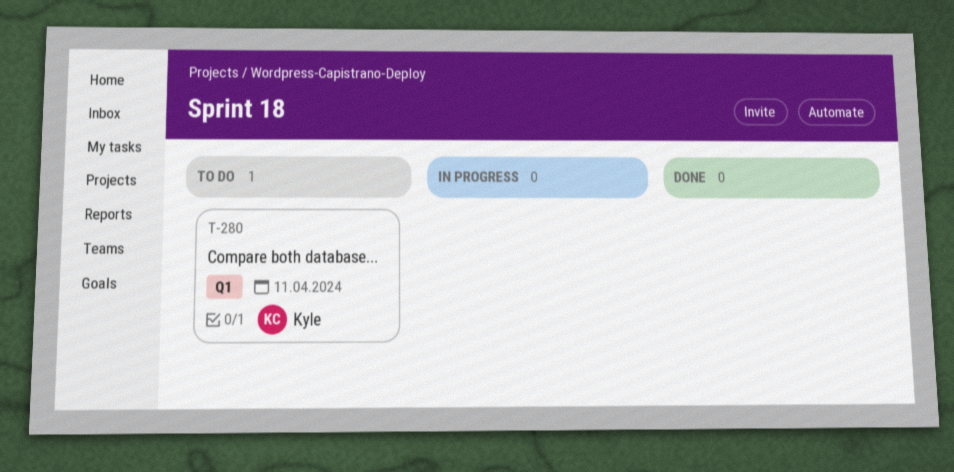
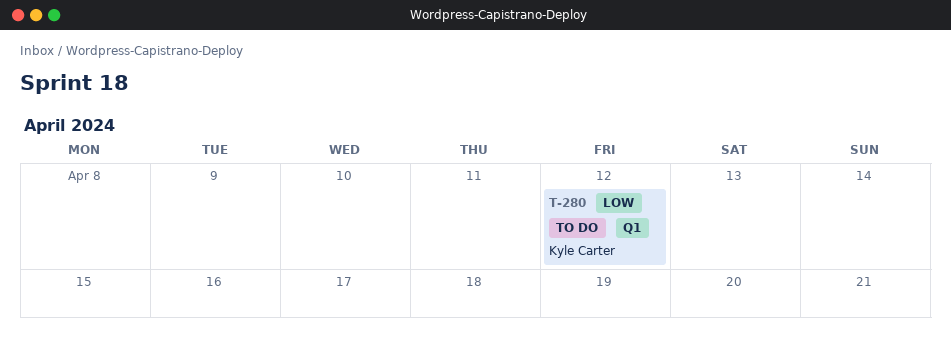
T-280, due: Apr 11 -> Apr 12

